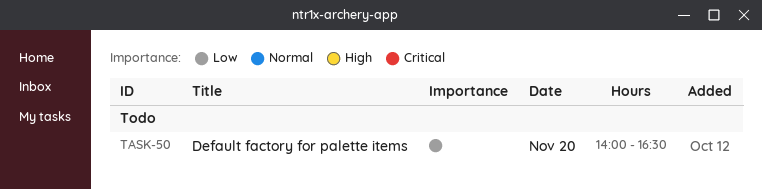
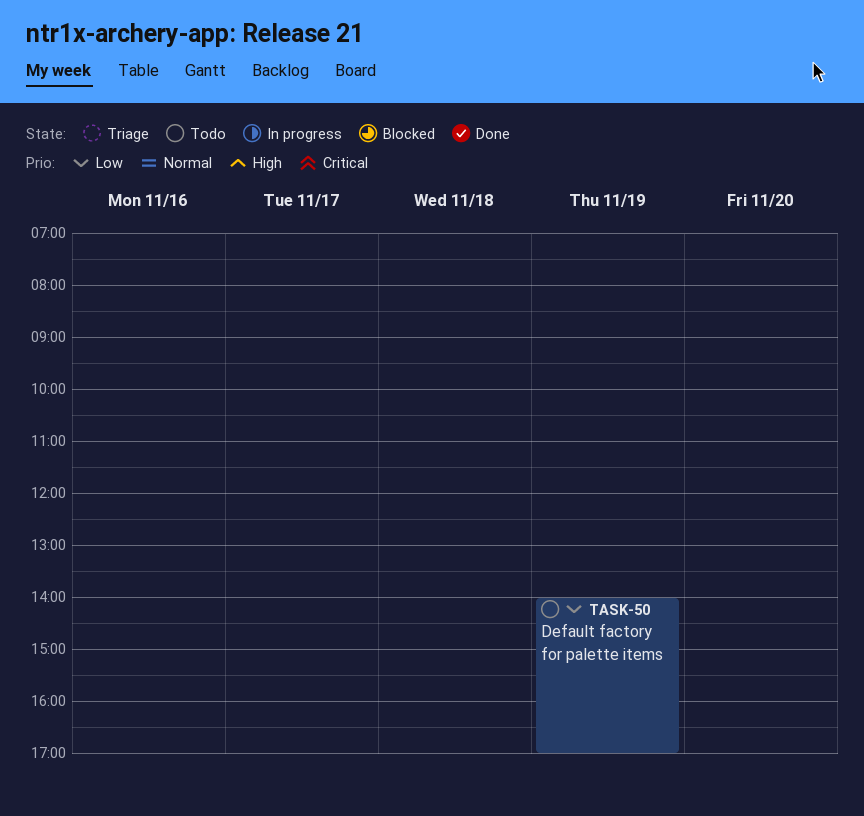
TASK-50, day: Nov 20 -> Nov 19
TASK-50, ends: 16:30 -> 17:00

